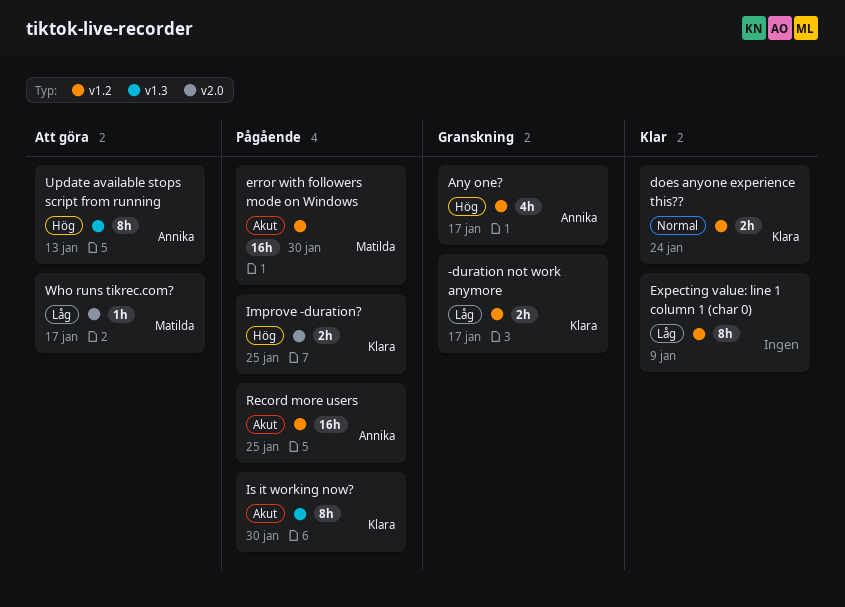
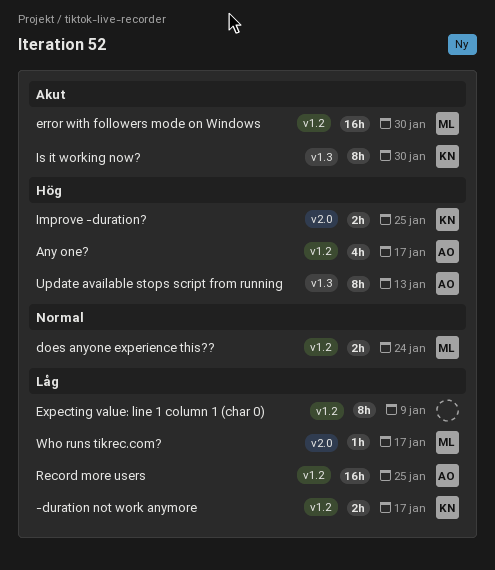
does anyone experience this??, owner: Klara -> Matilda
Record more users, priority: Akut -> Låg

